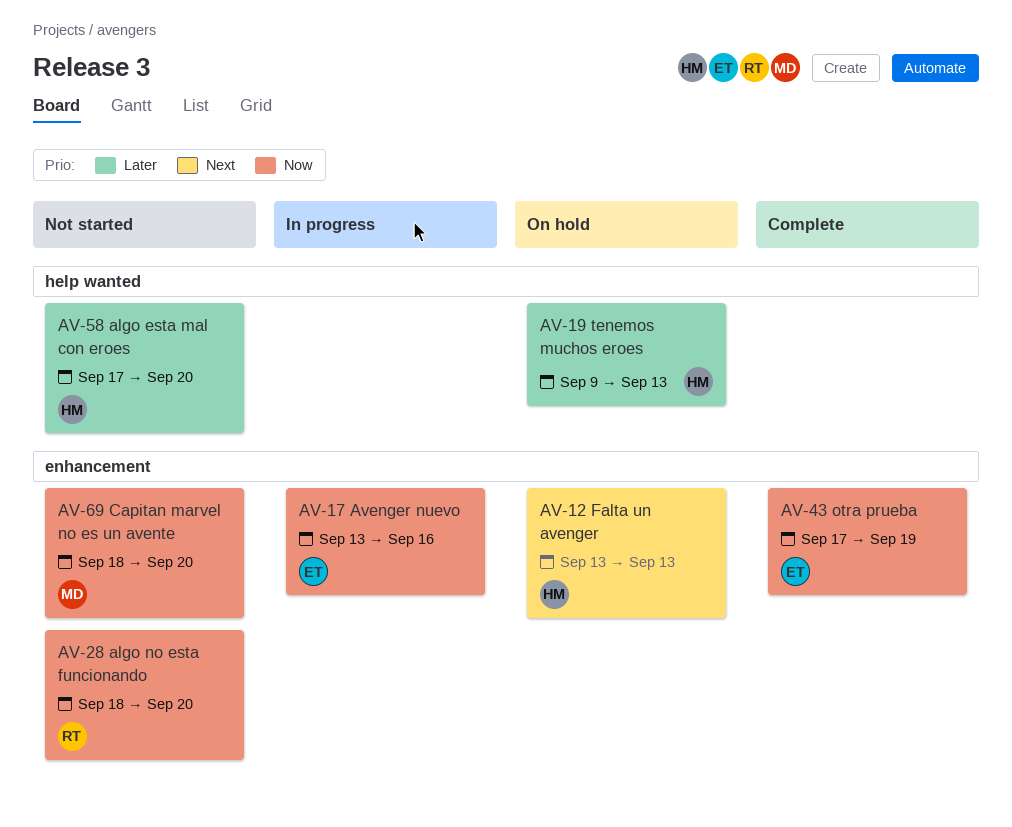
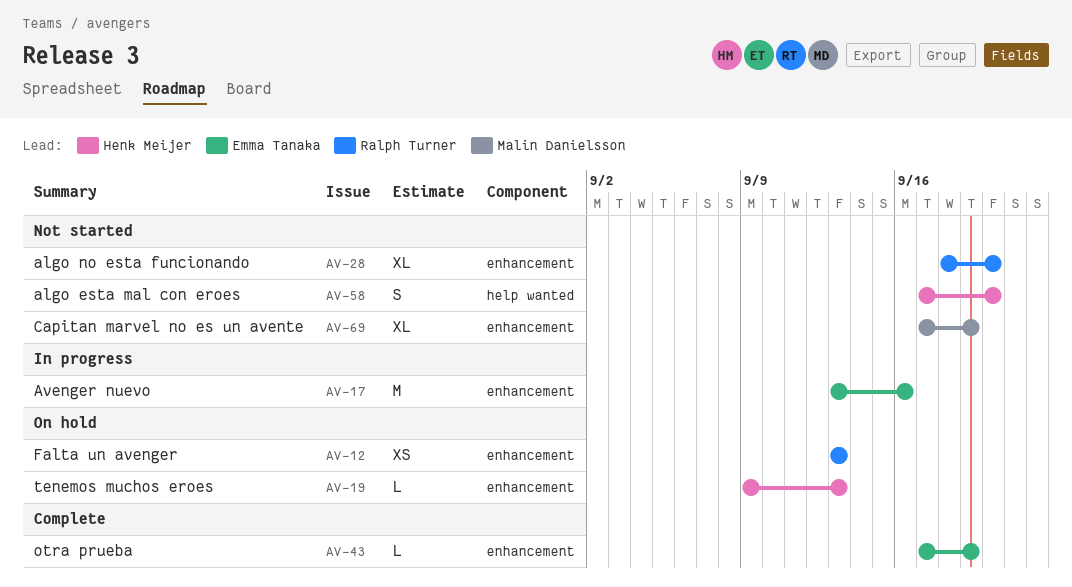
AV-12, owner: Henk Meijer -> Ralph Turner
AV-19, label: help wanted -> enhancement
AV-69, start: Sep 18 -> Sep 17
AV-69, due: Sep 20 -> Sep 19

